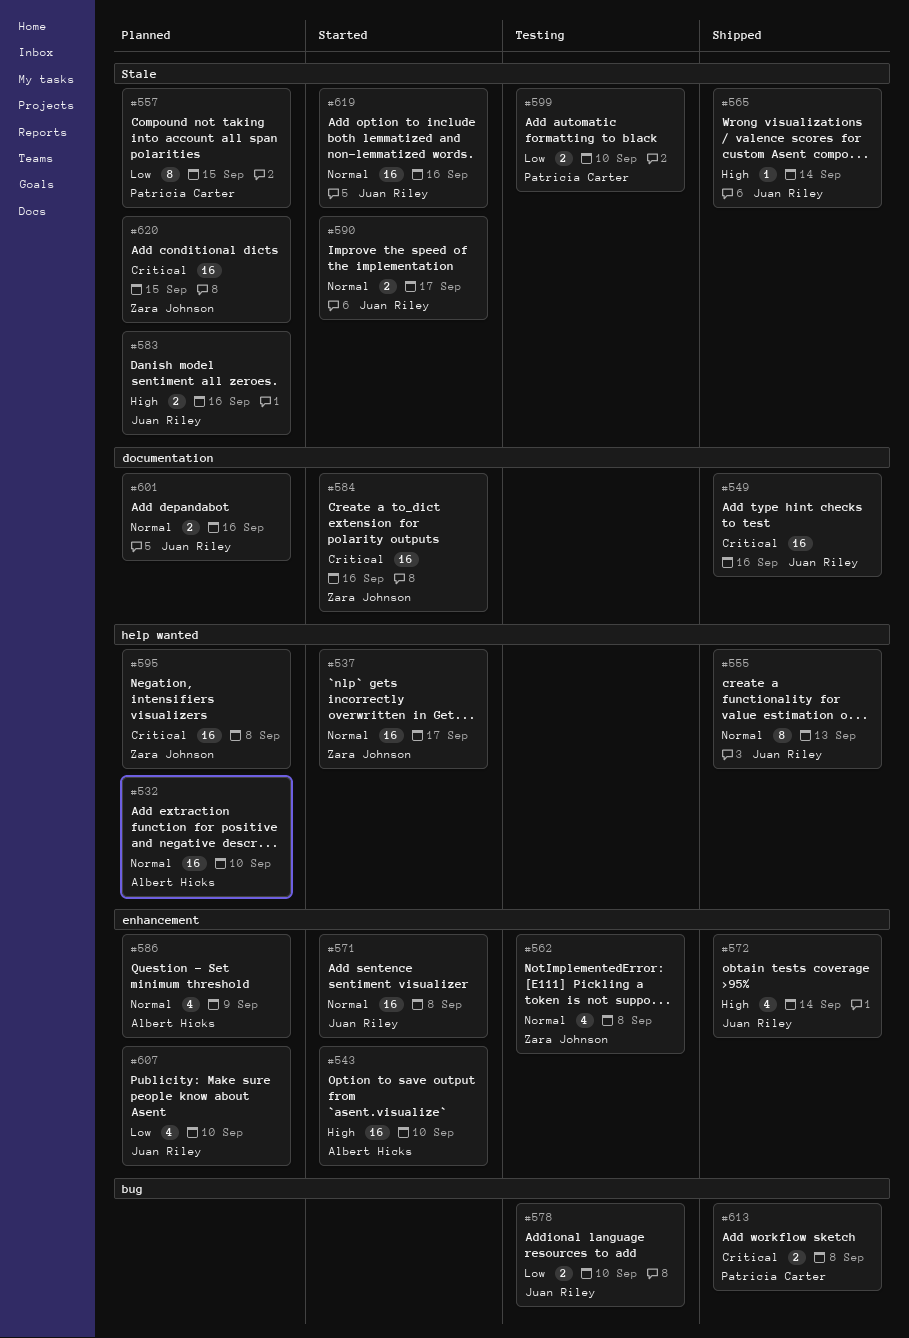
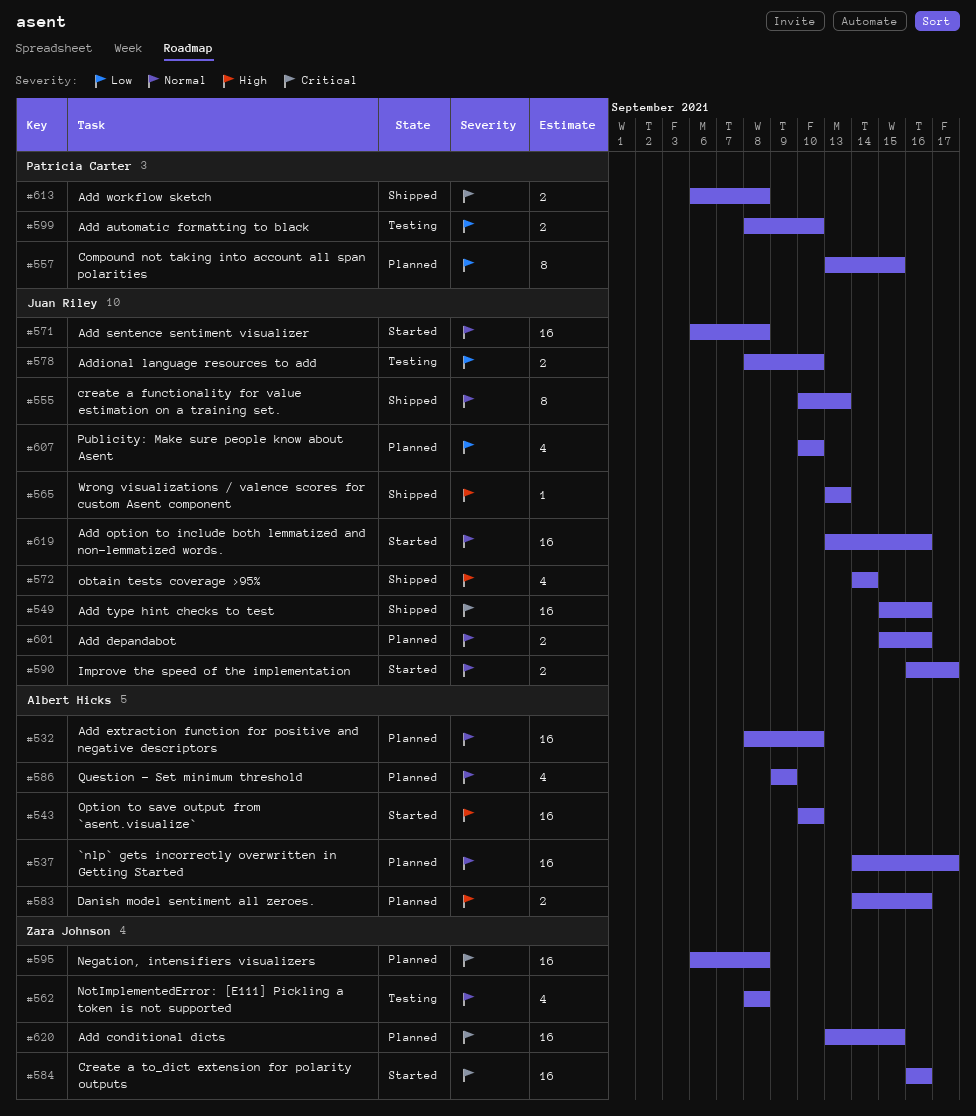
#537, status: Started -> Planned
#537, owner: Zara Johnson -> Albert Hicks
#565, due: Sep 14 -> Sep 13
#583, owner: Juan Riley -> Albert Hicks

